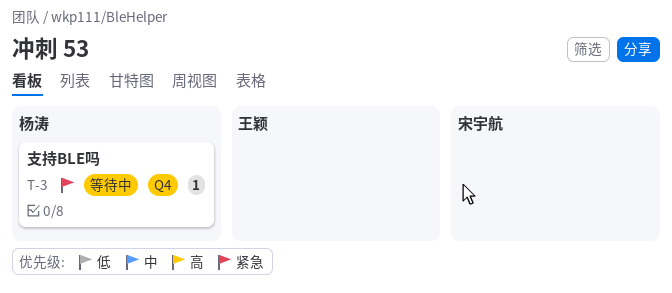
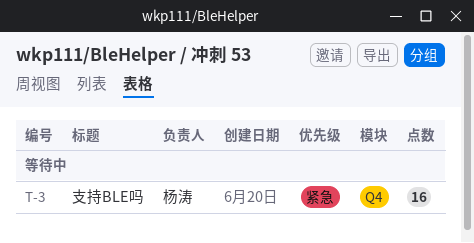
T-3, estimate: 1 -> 16

